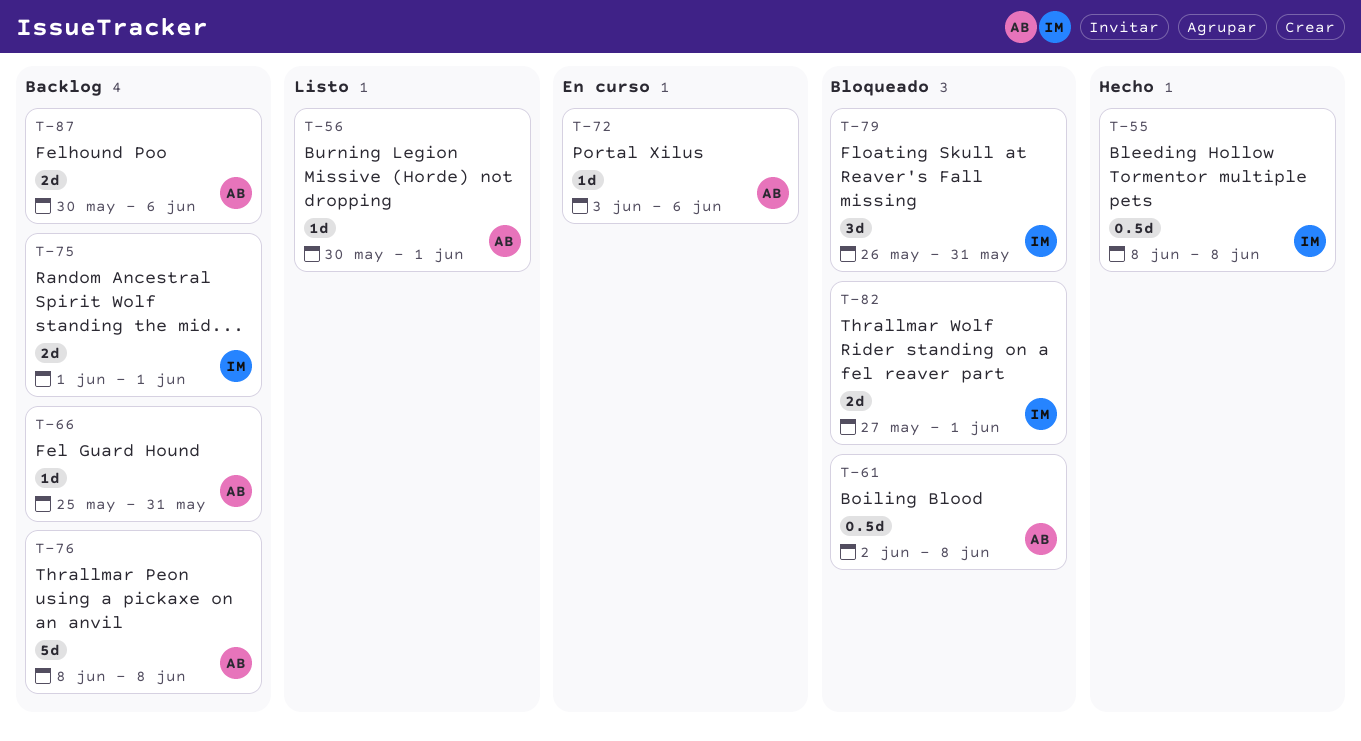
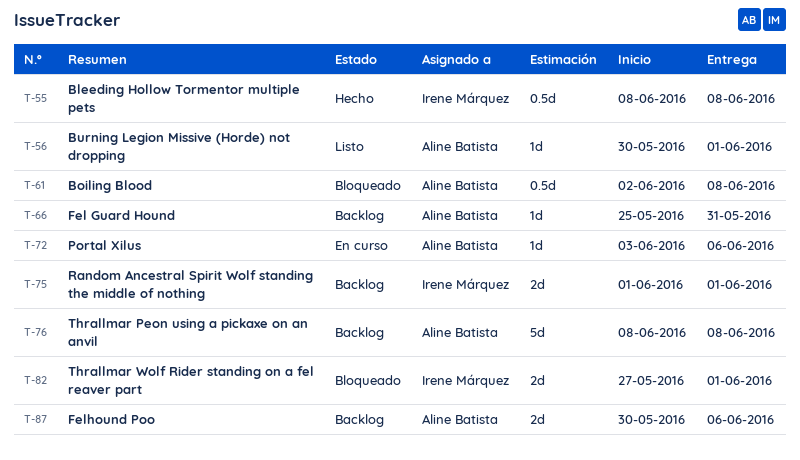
T-79: present -> none

